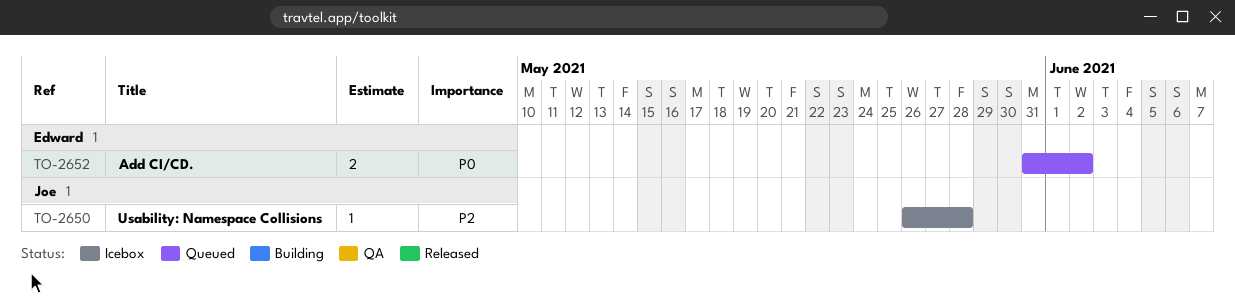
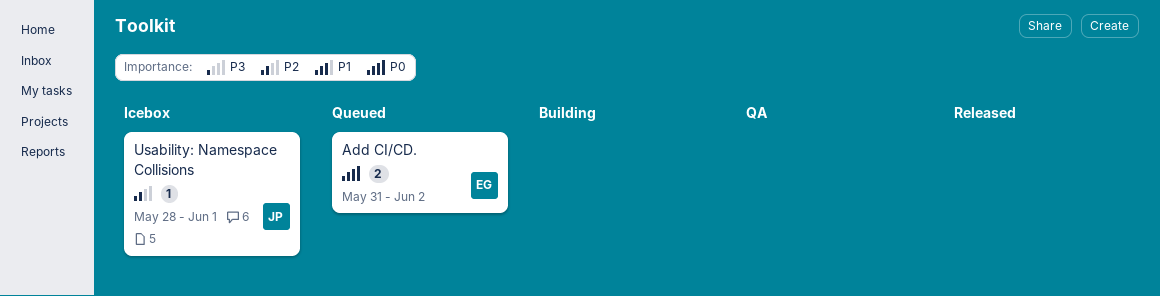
Usability: Namespace Collisions, start: May 26 -> May 28
Usability: Namespace Collisions, due: May 28 -> Jun 1

